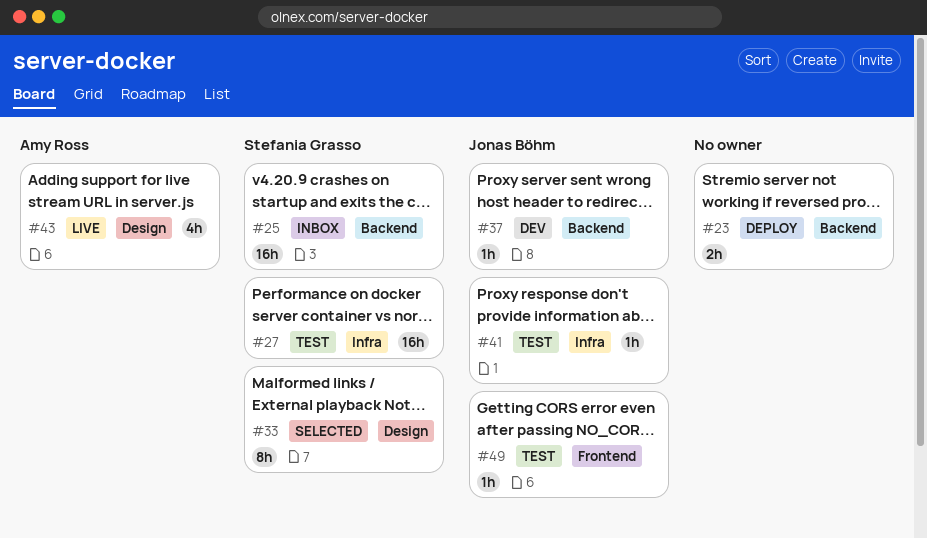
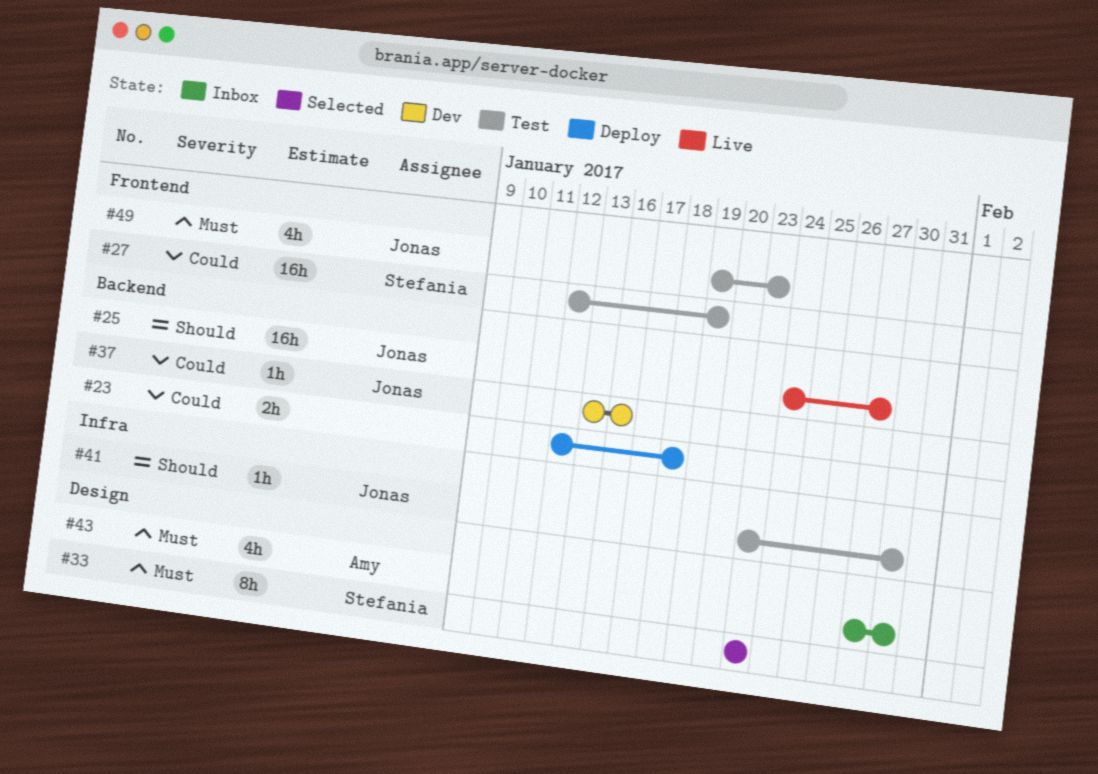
#25, status: Inbox -> Live
#25, owner: Stefania Grasso -> Jonas Böhm
#27, label: Infra -> Frontend
#43, status: Live -> Inbox
#49, estimate: 1h -> 4h

